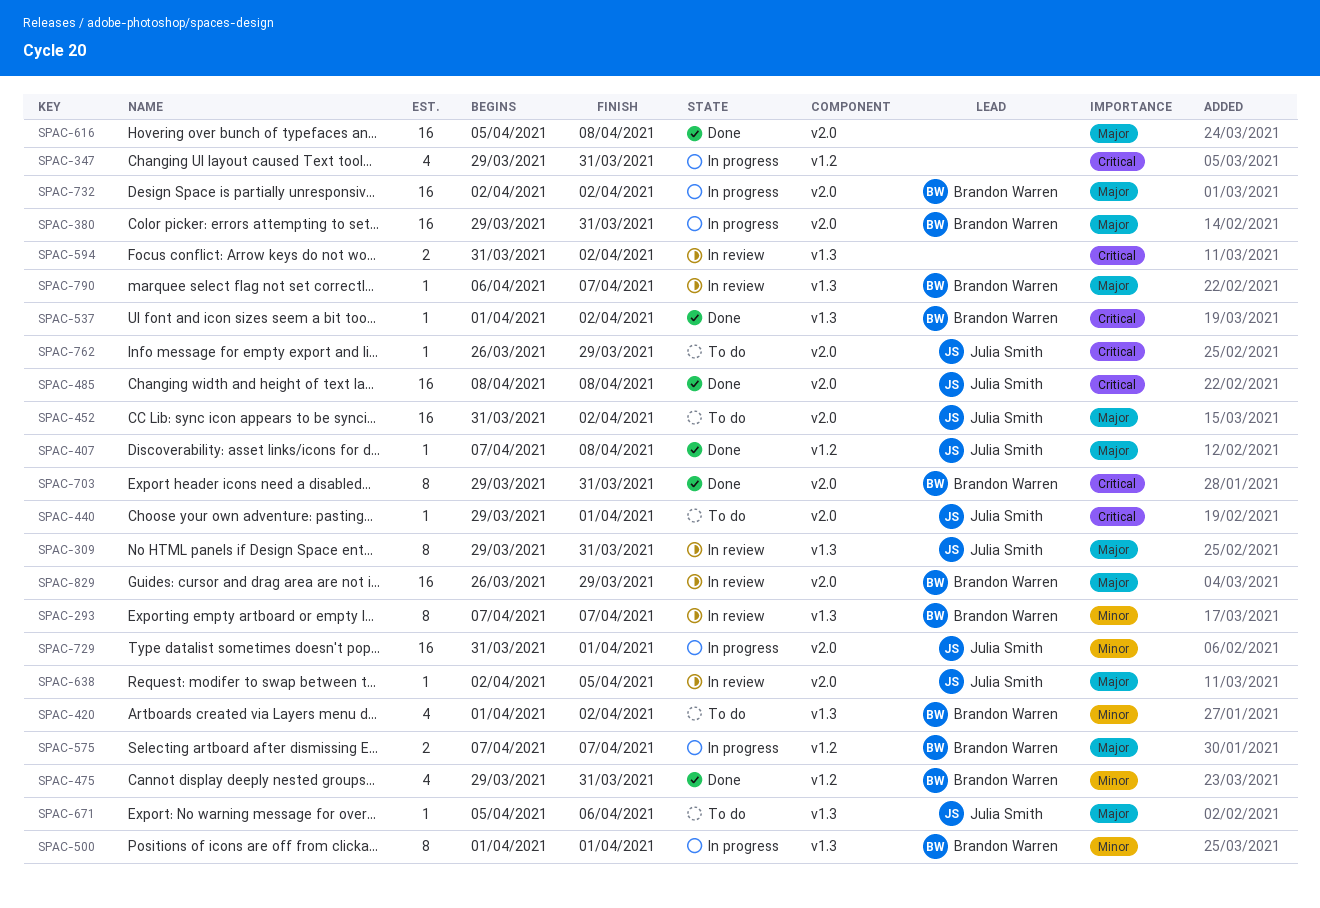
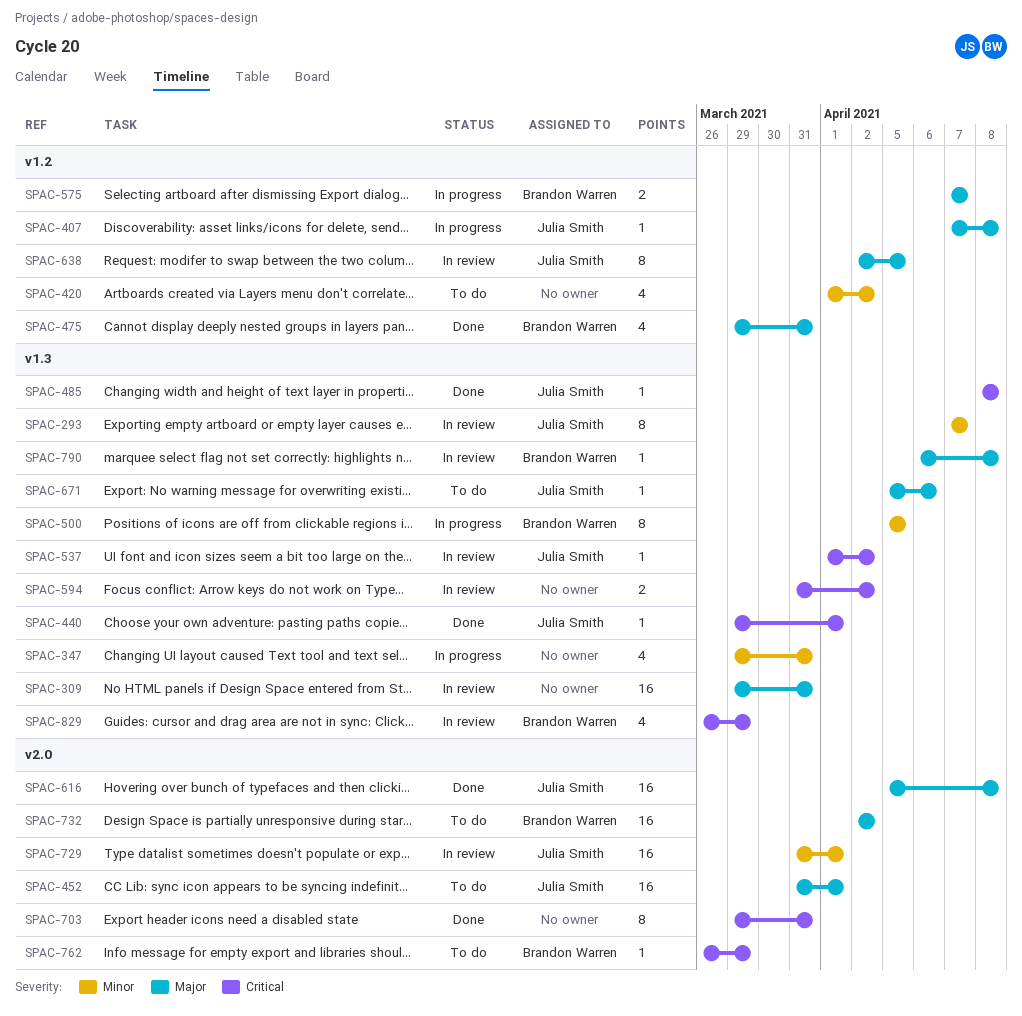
SPAC-293, owner: Brandon Warren -> Julia Smith
SPAC-309, owner: Julia Smith -> none
SPAC-309, estimate: 8 -> 16
SPAC-347, priority: Critical -> Minor
SPAC-347, label: v1.2 -> v1.3
SPAC-380: present -> none
SPAC-407, status: Done -> In progress
SPAC-420, owner: Brandon Warren -> none
SPAC-420, label: v1.3 -> v1.2
SPAC-440, status: To do -> Done
SPAC-440, label: v2.0 -> v1.3
SPAC-452, due: Apr 2 -> Apr 1
SPAC-475, priority: Minor -> Major
SPAC-485, label: v2.0 -> v1.3
SPAC-485, estimate: 16 -> 1
SPAC-500, start: Apr 1 -> Apr 5
SPAC-500, due: Apr 1 -> Apr 5
SPAC-537, status: Done -> In review
SPAC-537, owner: Brandon Warren -> Julia Smith
SPAC-616, owner: none -> Julia Smith
SPAC-638, label: v2.0 -> v1.2
SPAC-638, estimate: 1 -> 8
SPAC-703, owner: Brandon Warren -> none
SPAC-729, status: In progress -> In review
SPAC-732, status: In progress -> To do
SPAC-762, owner: Julia Smith -> Brandon Warren
SPAC-790, due: Apr 7 -> Apr 8
SPAC-829, priority: Major -> Critical
SPAC-829, label: v2.0 -> v1.3
SPAC-829, estimate: 16 -> 4

